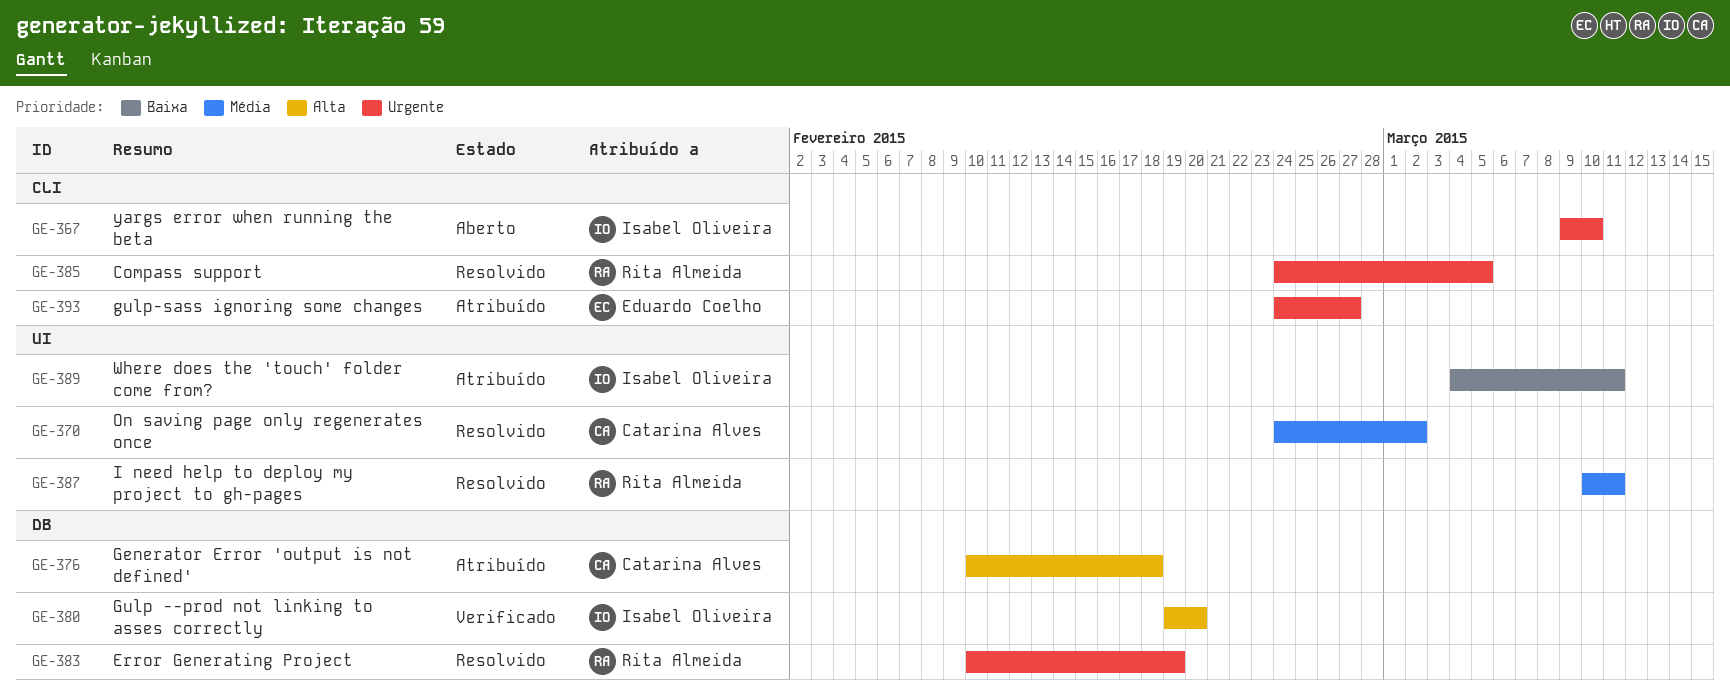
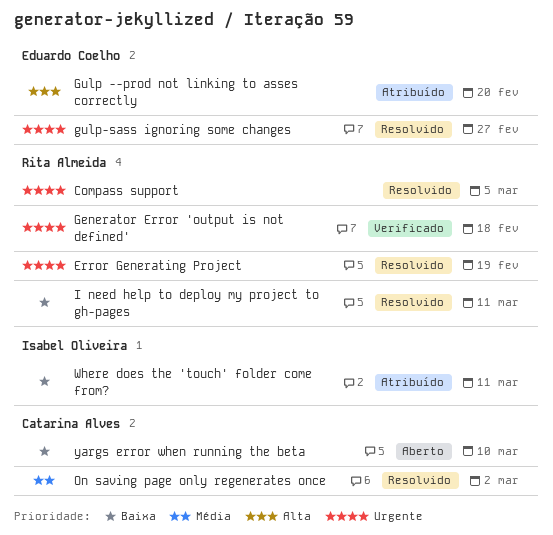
Generator Error 'output is not defined', status: Atribuído -> Verificado
Generator Error 'output is not defined', owner: Catarina Alves -> Rita Almeida
Generator Error 'output is not defined', priority: Alta -> Urgente
Gulp --prod not linking to asses correctly, status: Verificado -> Atribuído
Gulp --prod not linking to asses correctly, owner: Isabel Oliveira -> Eduardo Coelho
gulp-sass ignoring some changes, status: Atribuído -> Resolvido
I need help to deploy my project to gh-pages, priority: Média -> Baixa
yargs error when running the beta, owner: Isabel Oliveira -> Catarina Alves
yargs error when running the beta, priority: Urgente -> Baixa

